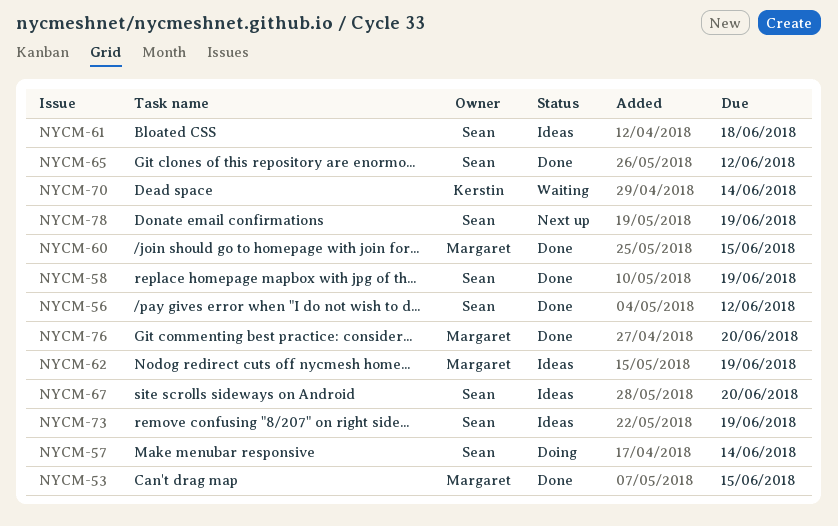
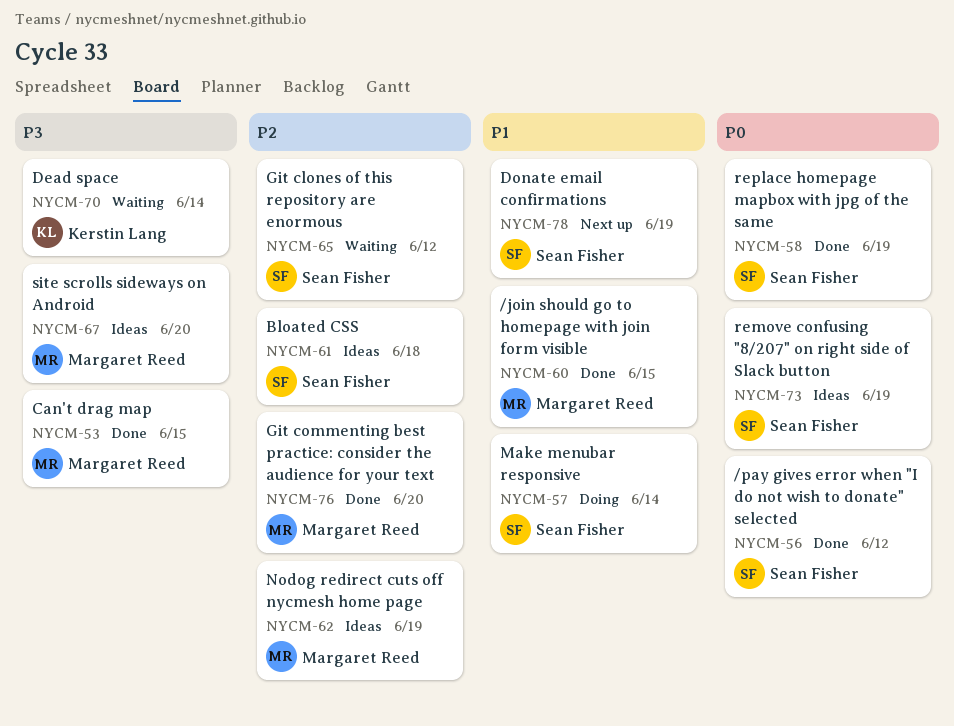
NYCM-65, status: Done -> Waiting
NYCM-67, owner: Sean Fisher -> Margaret Reed

